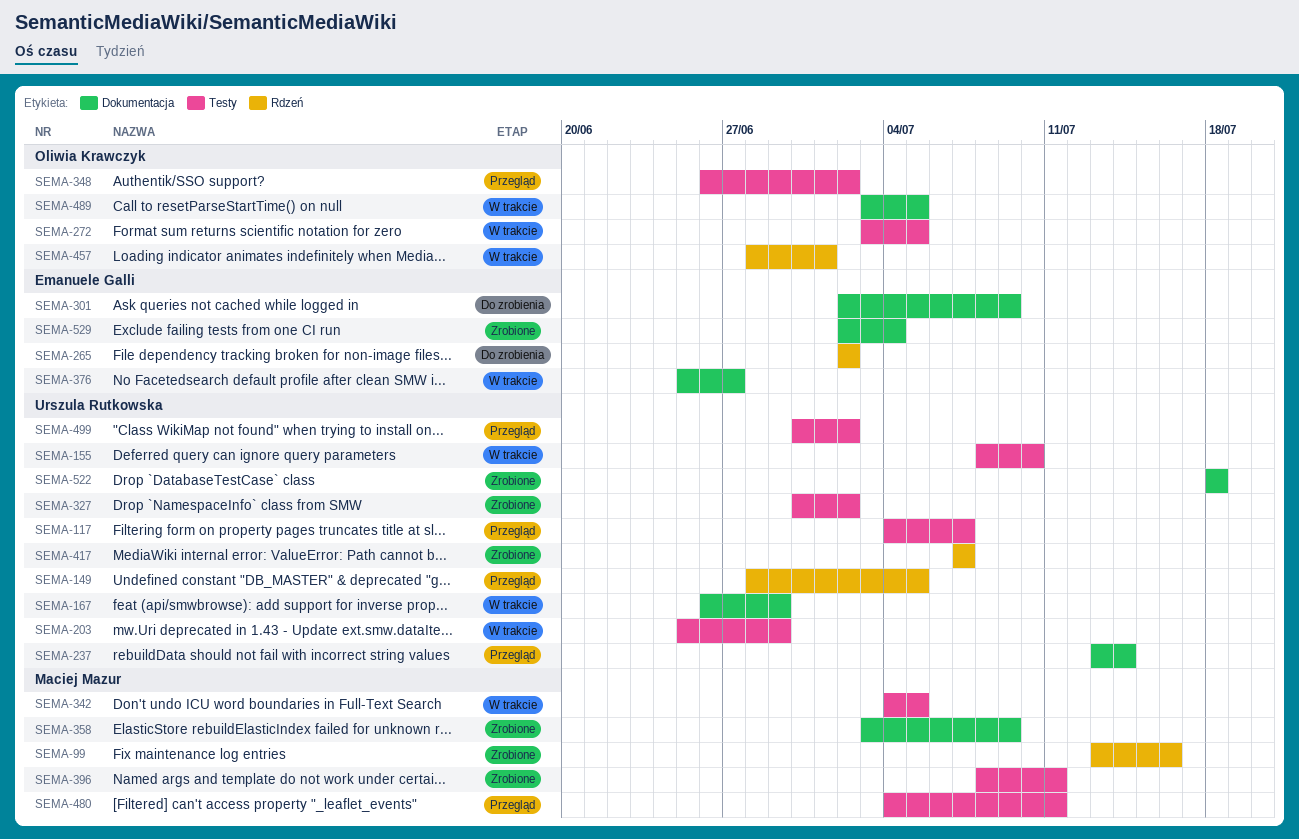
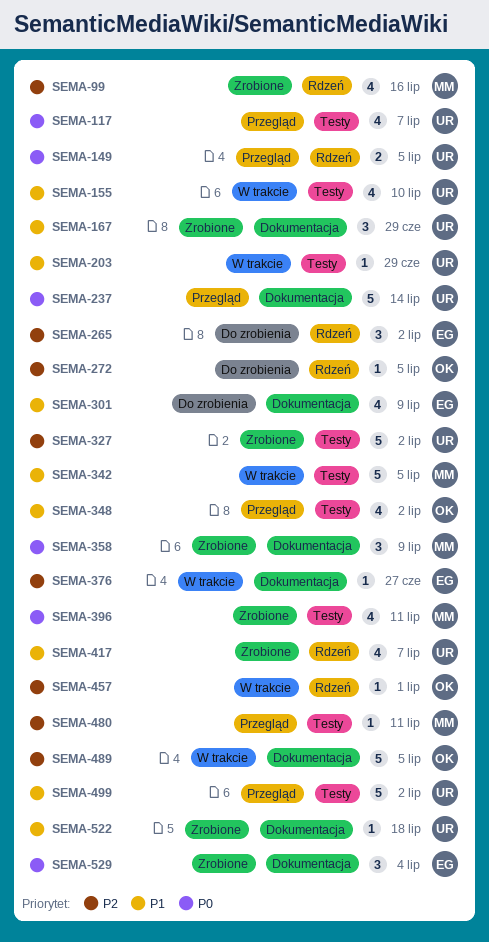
SEMA-167, status: W trakcie -> Zrobione
SEMA-272, status: W trakcie -> Do zrobienia
SEMA-272, label: Testy -> Rdzeń

